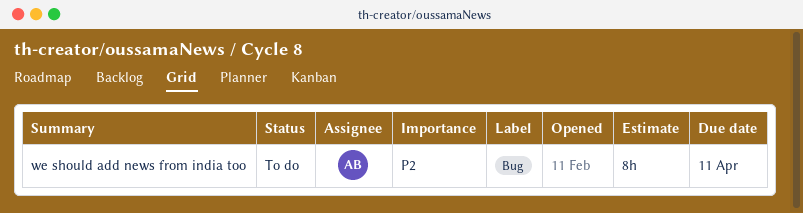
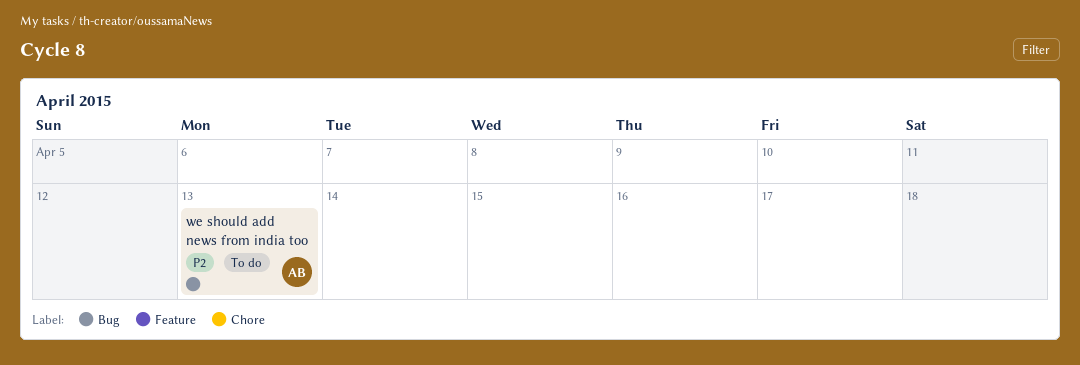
we should add news from india too, due: Apr 11 -> Apr 13

